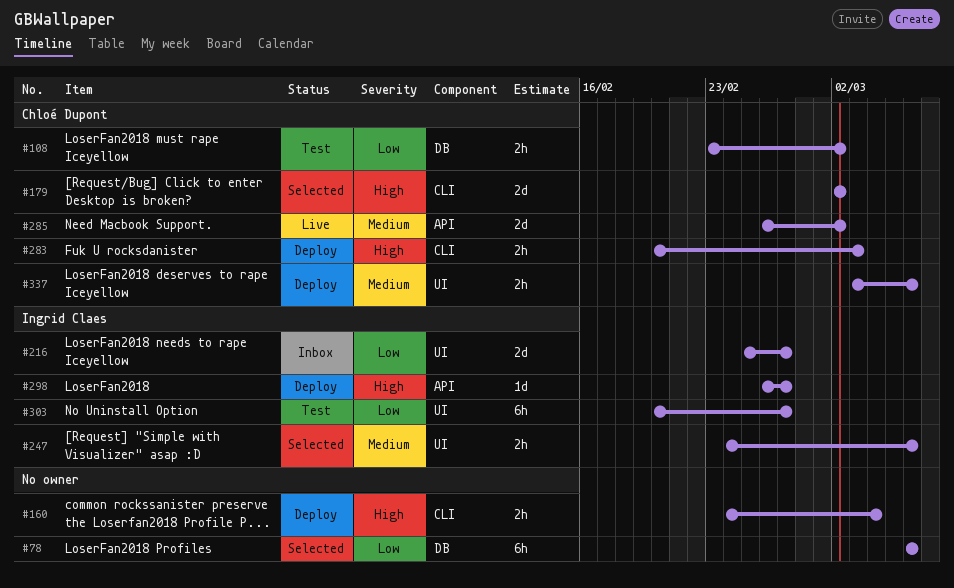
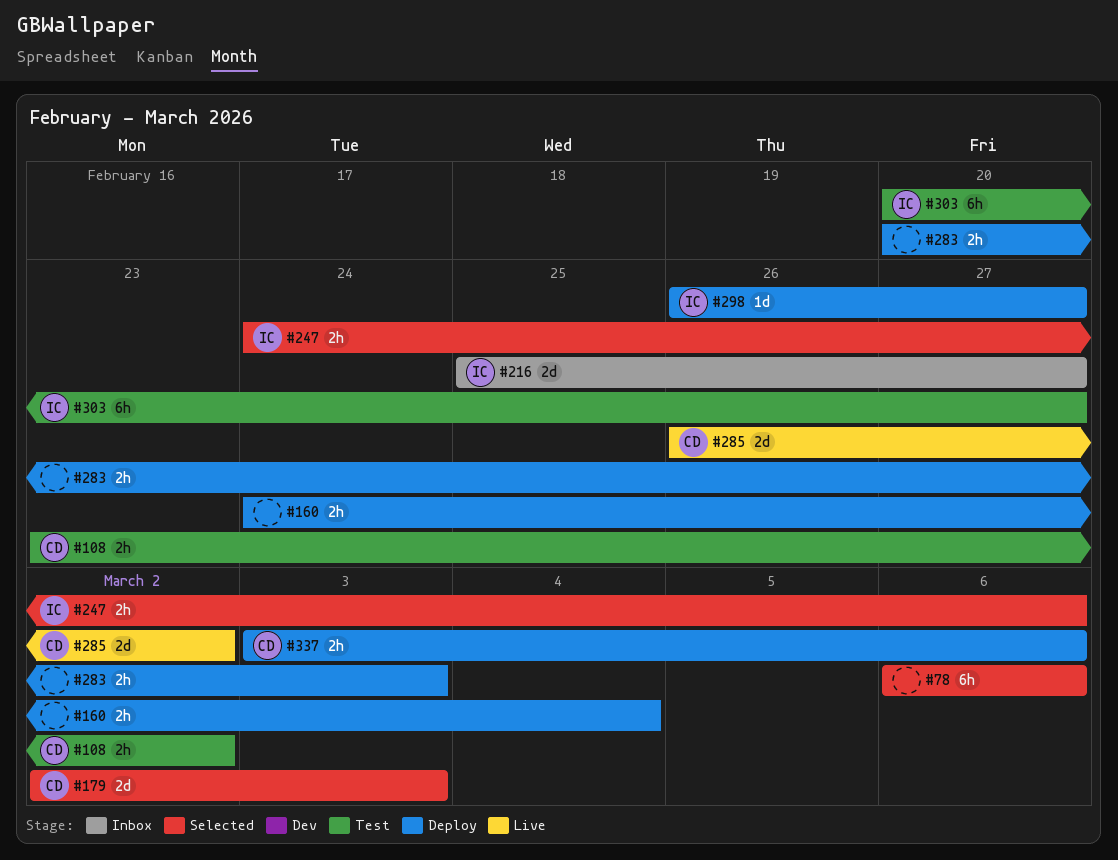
#179, due: Mar 2 -> Mar 3
#283, owner: Chloé Dupont -> none

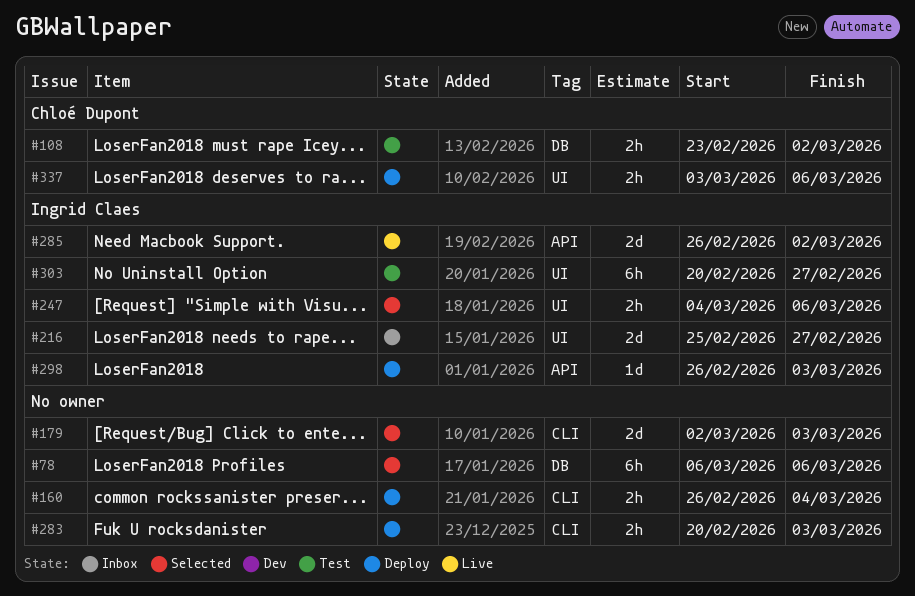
#160, start: Feb 24 -> Feb 26
#179, owner: Chloé Dupont -> none
#247, start: Feb 24 -> Mar 4
#285, owner: Chloé Dupont -> Ingrid Claes
#298, due: Feb 27 -> Mar 3

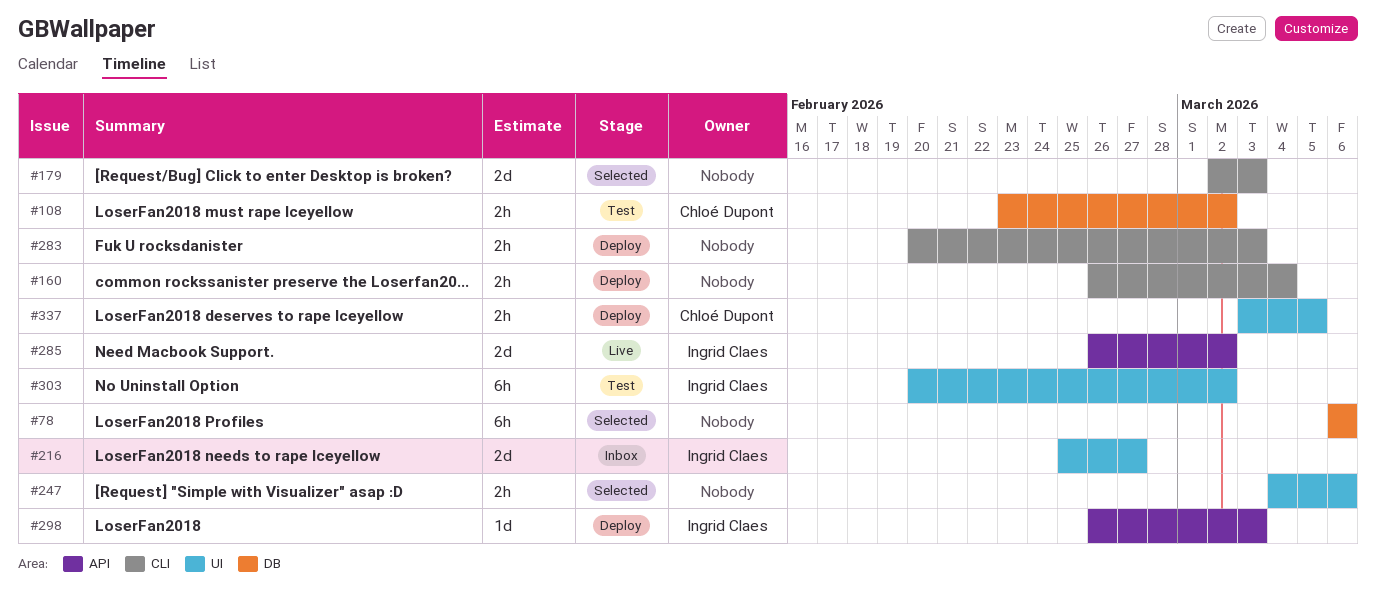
#247, owner: Ingrid Claes -> none
#303, due: Feb 27 -> Mar 2
#337, due: Mar 6 -> Mar 5

